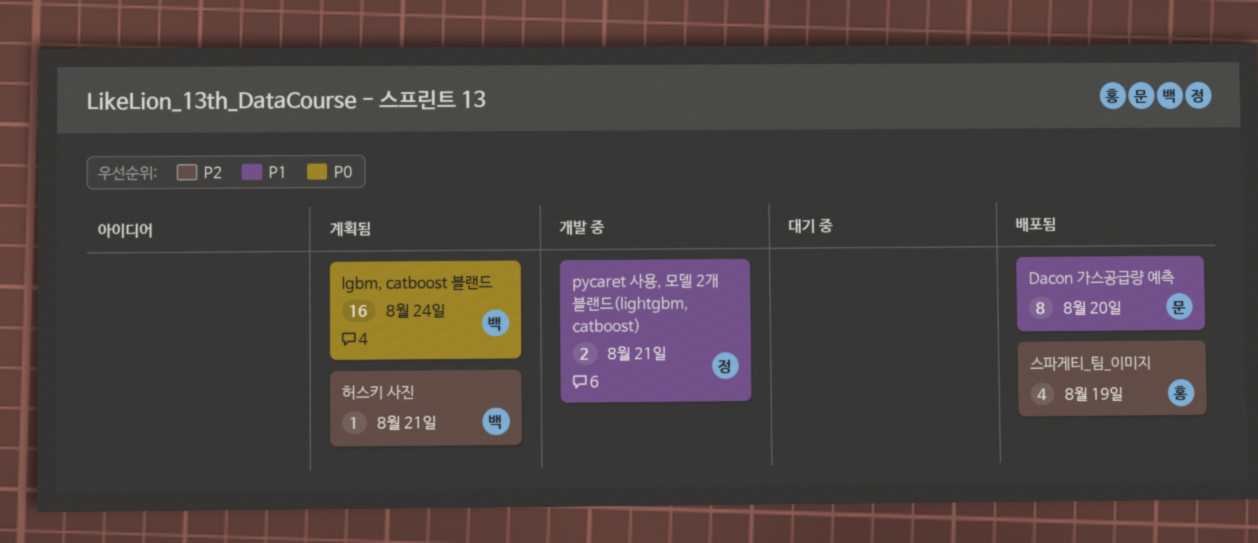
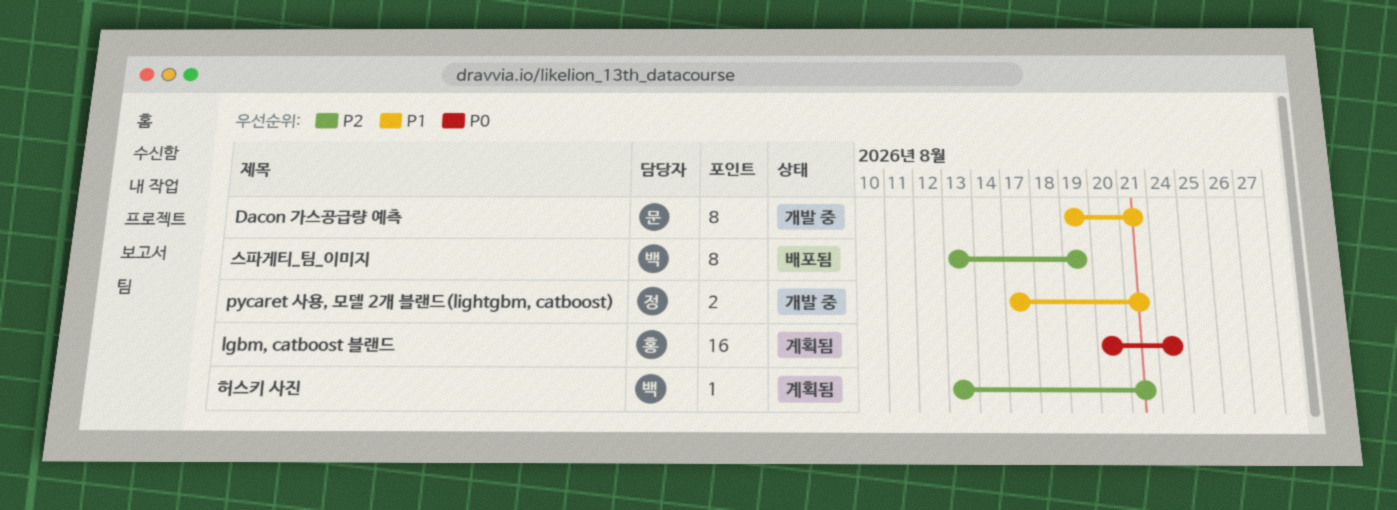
Dacon 가스공급량 예측, status: 배포됨 -> 개발 중
Dacon 가스공급량 예측, due: Aug 20 -> Aug 21
lgbm, catboost 블랜드, owner: 백 -> 홍
스파게티_팀_이미지, owner: 홍 -> 백
스파게티_팀_이미지, estimate: 4 -> 8

